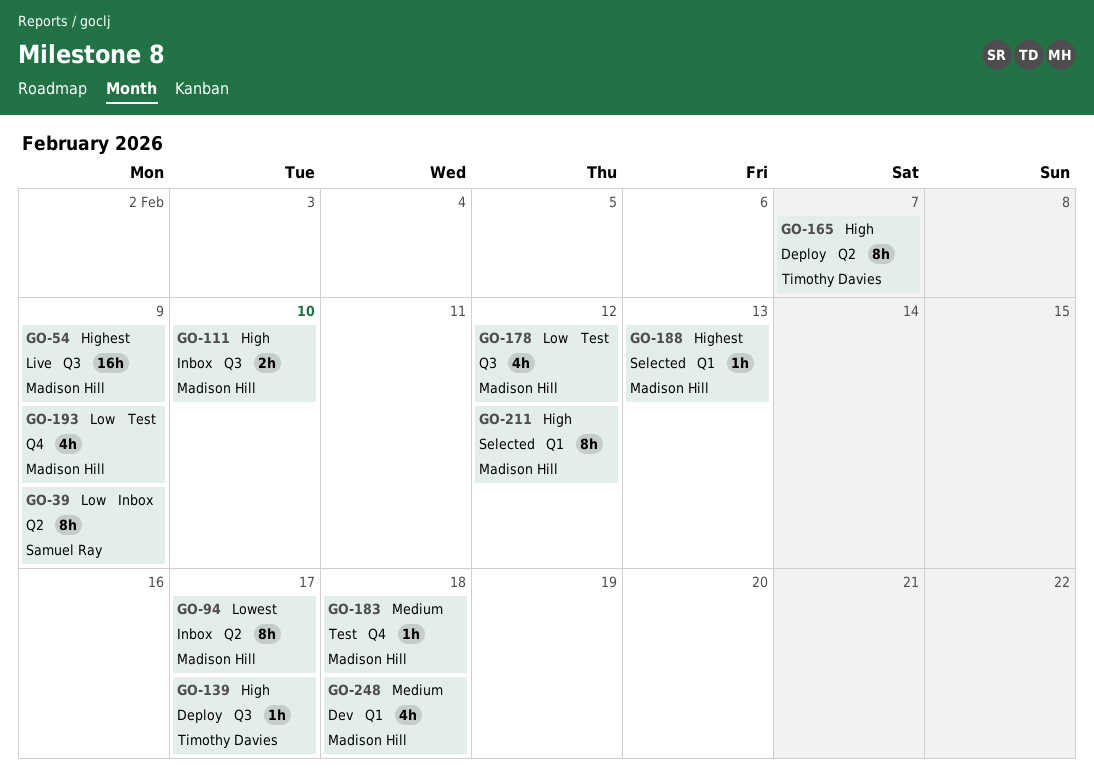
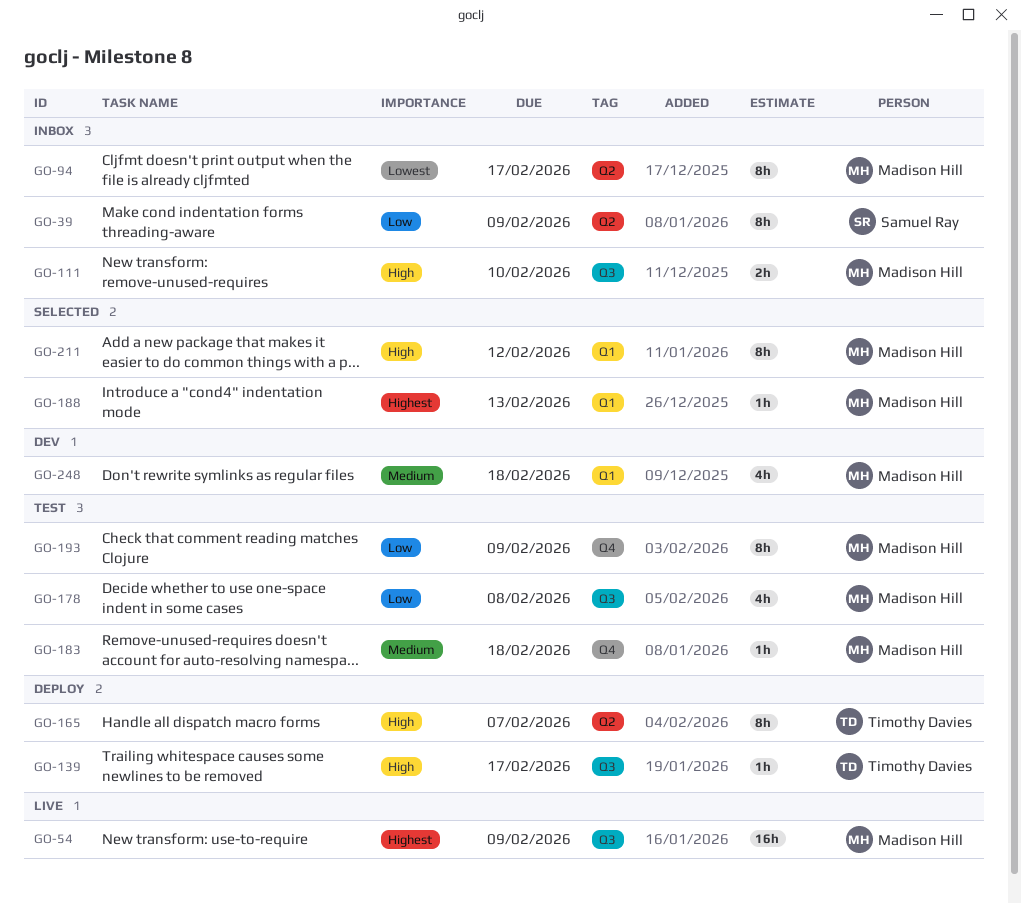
GO-178, due: Feb 12 -> Feb 8
GO-193, estimate: 4h -> 8h

